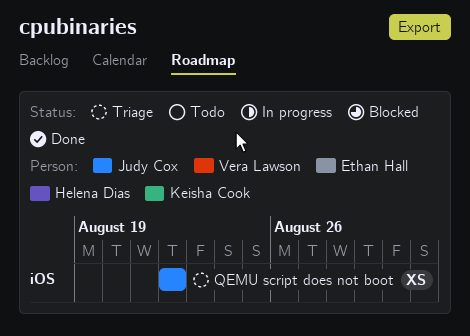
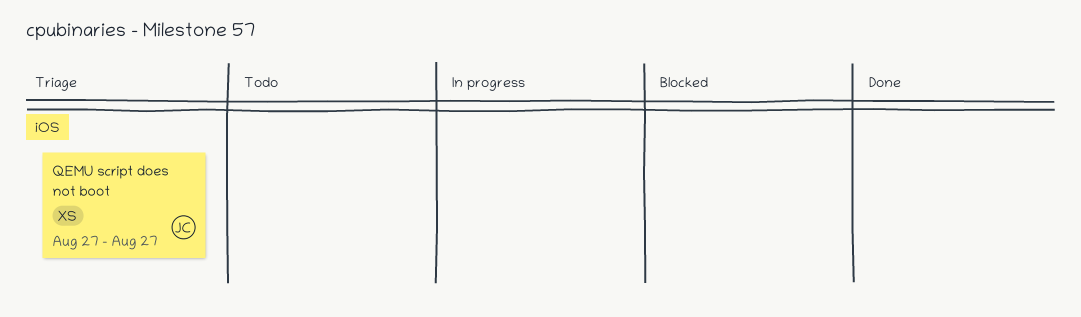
QEMU script does not boot, start: Aug 22 -> Aug 27
QEMU script does not boot, due: Aug 22 -> Aug 27

